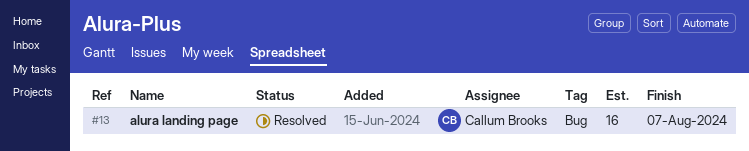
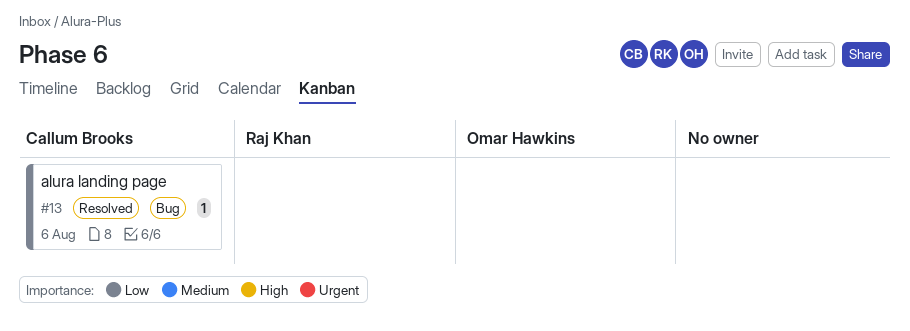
#13, estimate: 16 -> 1
#13, due: Aug 7 -> Aug 6

